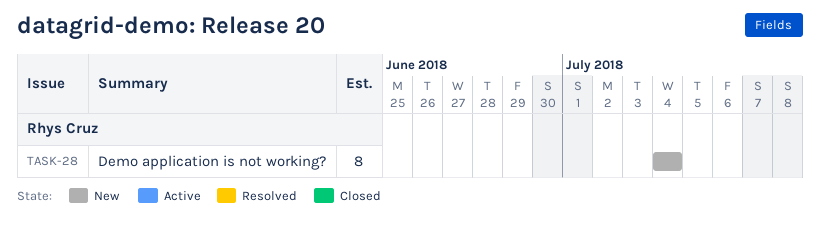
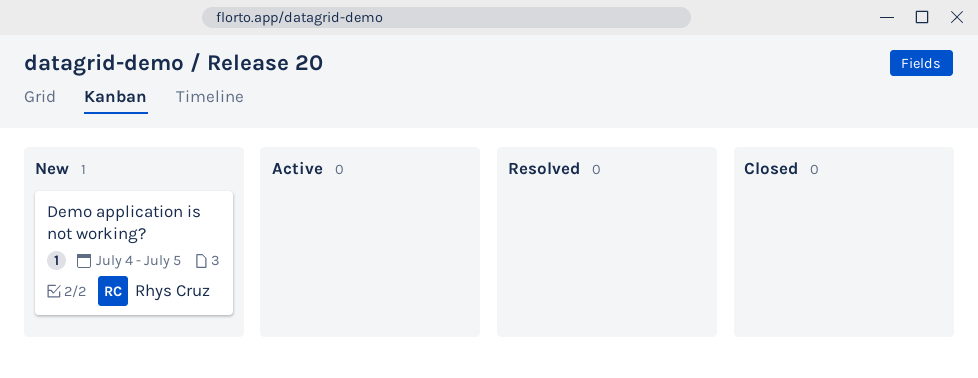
Demo application is not working?, estimate: 8 -> 1
Demo application is not working?, due: Jul 4 -> Jul 5

